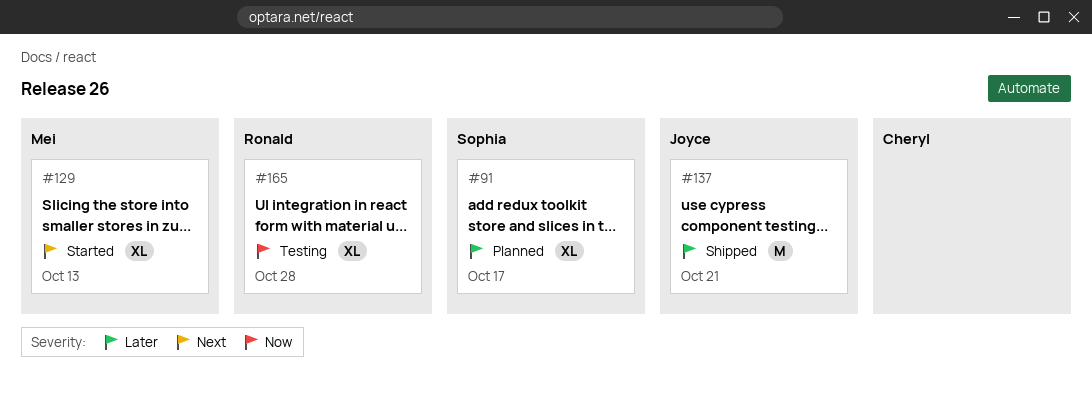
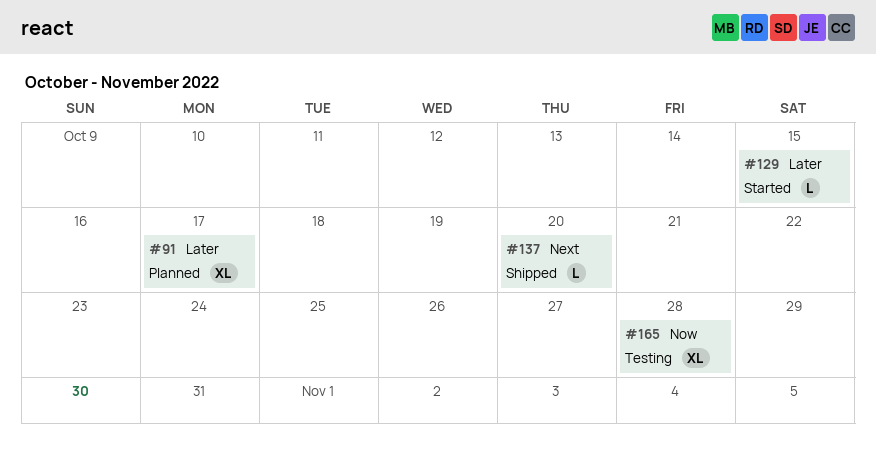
#129, priority: Next -> Later
#129, estimate: XL -> L
#129, due: Oct 13 -> Oct 15
#137, priority: Later -> Next
#137, estimate: M -> L
#137, due: Oct 21 -> Oct 20

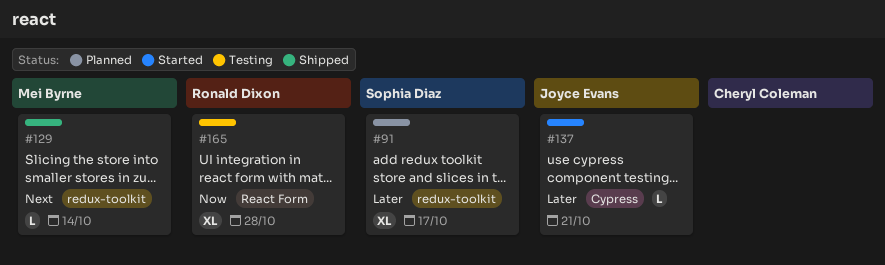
#129, status: Started -> Shipped
#129, priority: Later -> Next
#129, due: Oct 15 -> Oct 14
#137, status: Shipped -> Started
#137, priority: Next -> Later
#137, due: Oct 20 -> Oct 21

